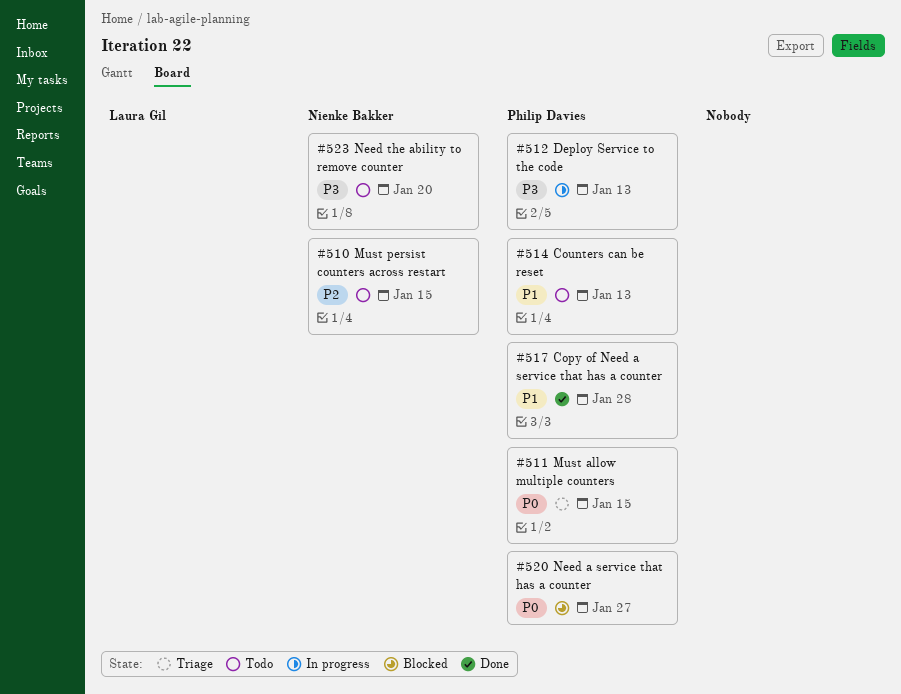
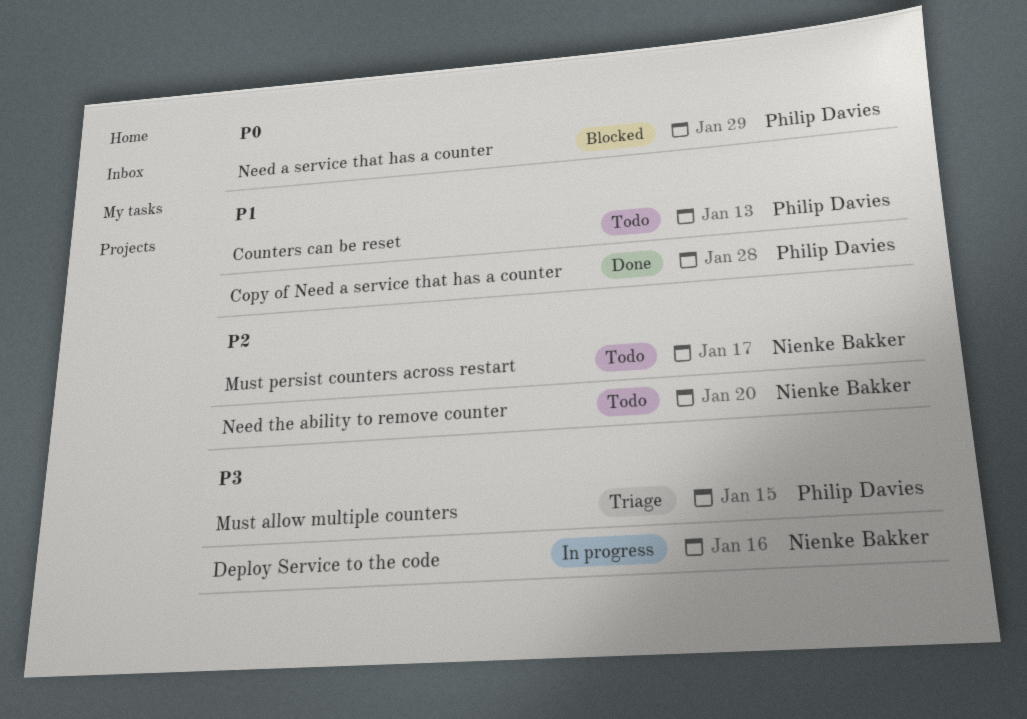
Deploy Service to the code, owner: Philip Davies -> Nienke Bakker
Deploy Service to the code, due: Jan 13 -> Jan 16
Must allow multiple counters, priority: P0 -> P3
Must persist counters across restart, due: Jan 15 -> Jan 17
Need a service that has a counter, due: Jan 27 -> Jan 29
Need the ability to remove counter, priority: P3 -> P2

